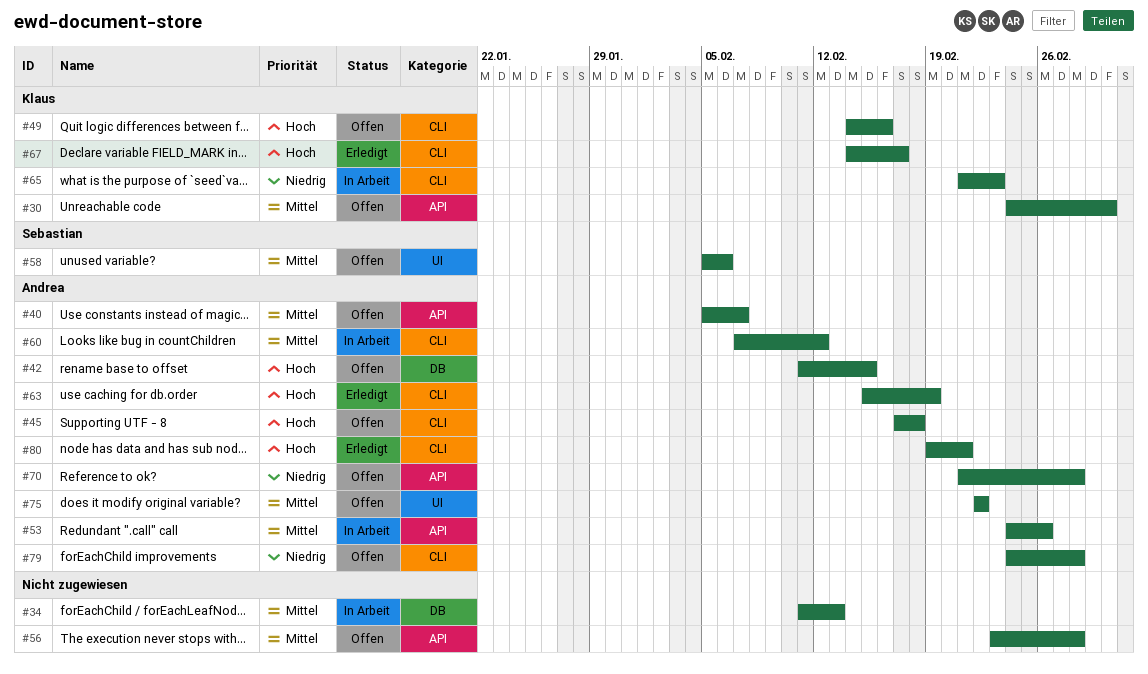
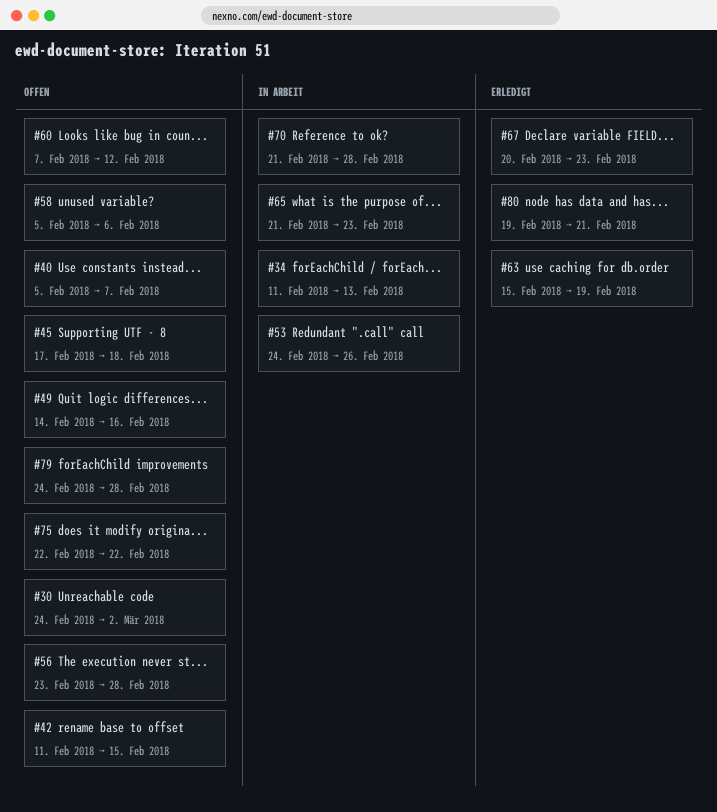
#60, status: In Arbeit -> Offen
#67, start: Feb 14 -> Feb 20
#67, due: Feb 17 -> Feb 23
#70, status: Offen -> In Arbeit

